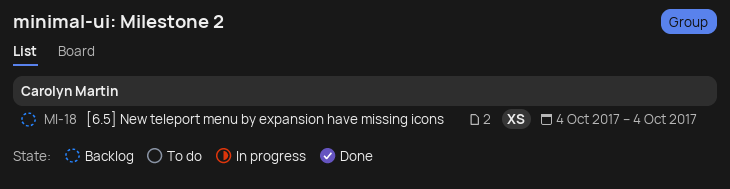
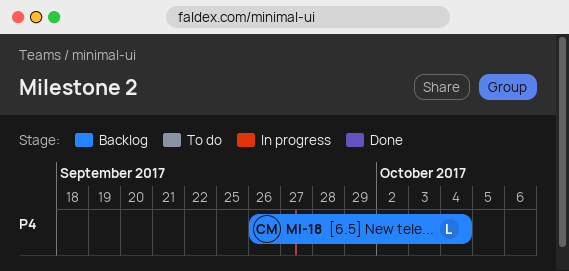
MI-18, estimate: XS -> L
MI-18, start: Oct 4 -> Sep 26

